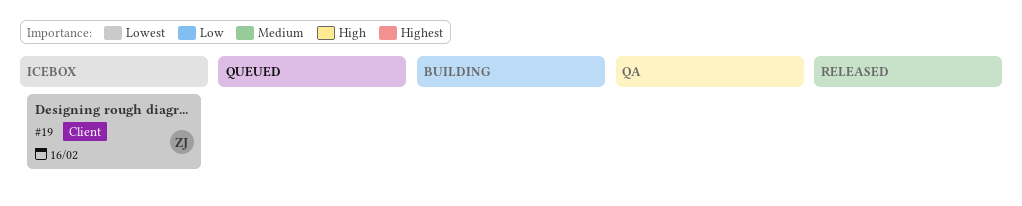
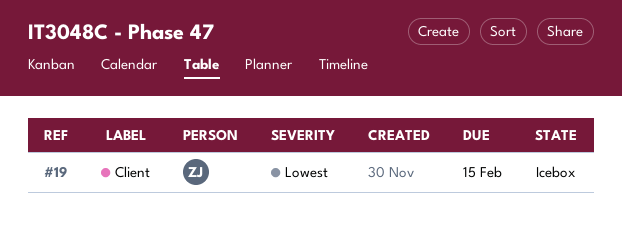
#19, due: Feb 16 -> Feb 15

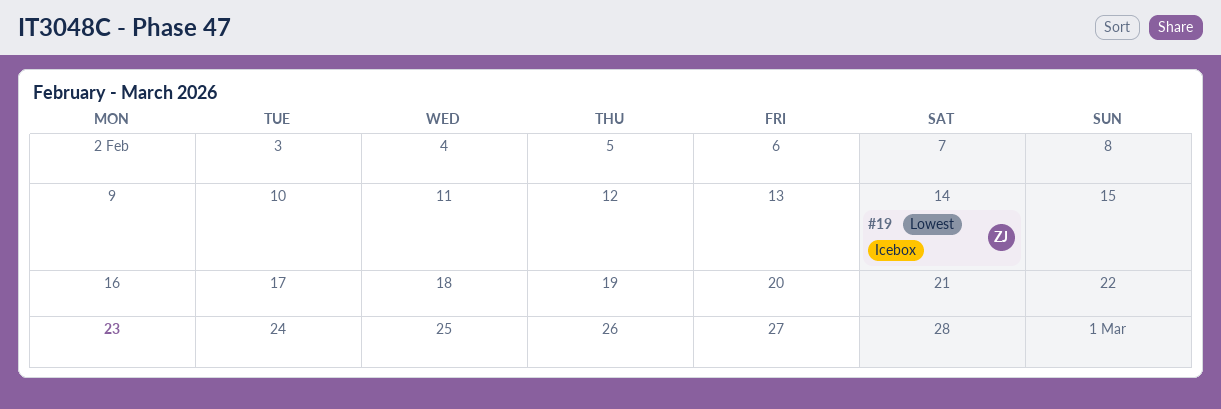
#19, due: Feb 15 -> Feb 14

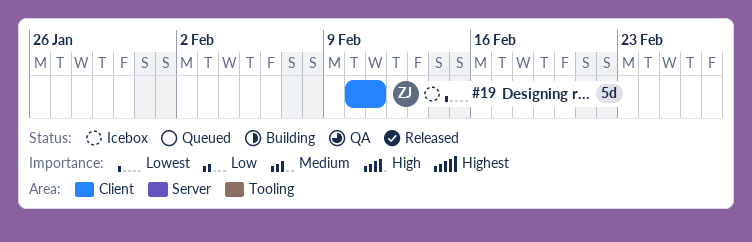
#19, due: Feb 14 -> Feb 11

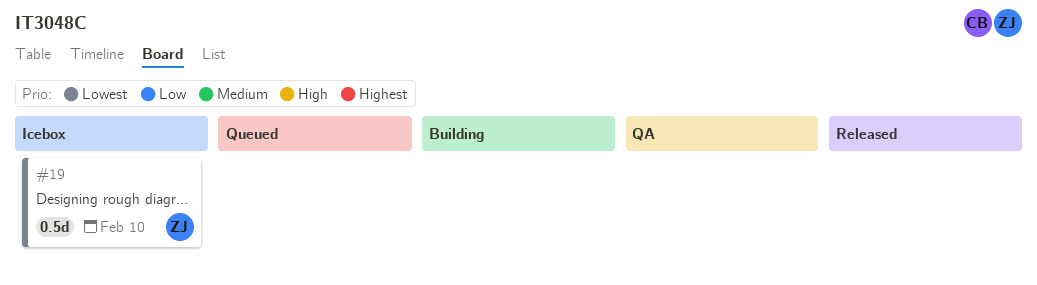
#19, estimate: 5d -> 0.5d
#19, due: Feb 11 -> Feb 10

